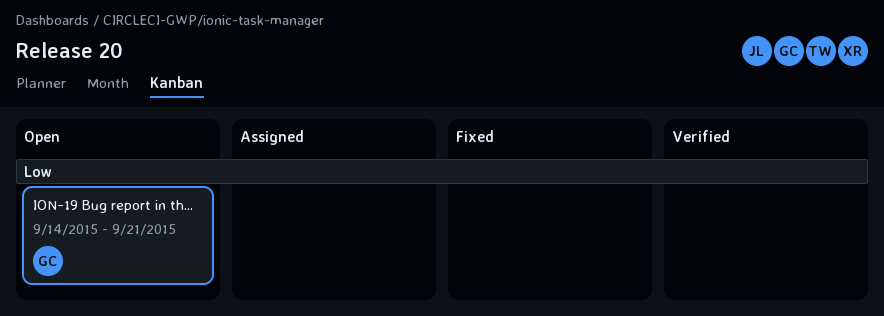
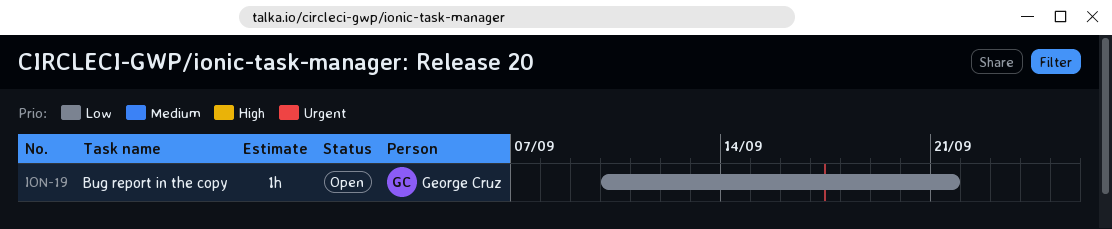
ION-19, start: Sep 14 -> Sep 10

